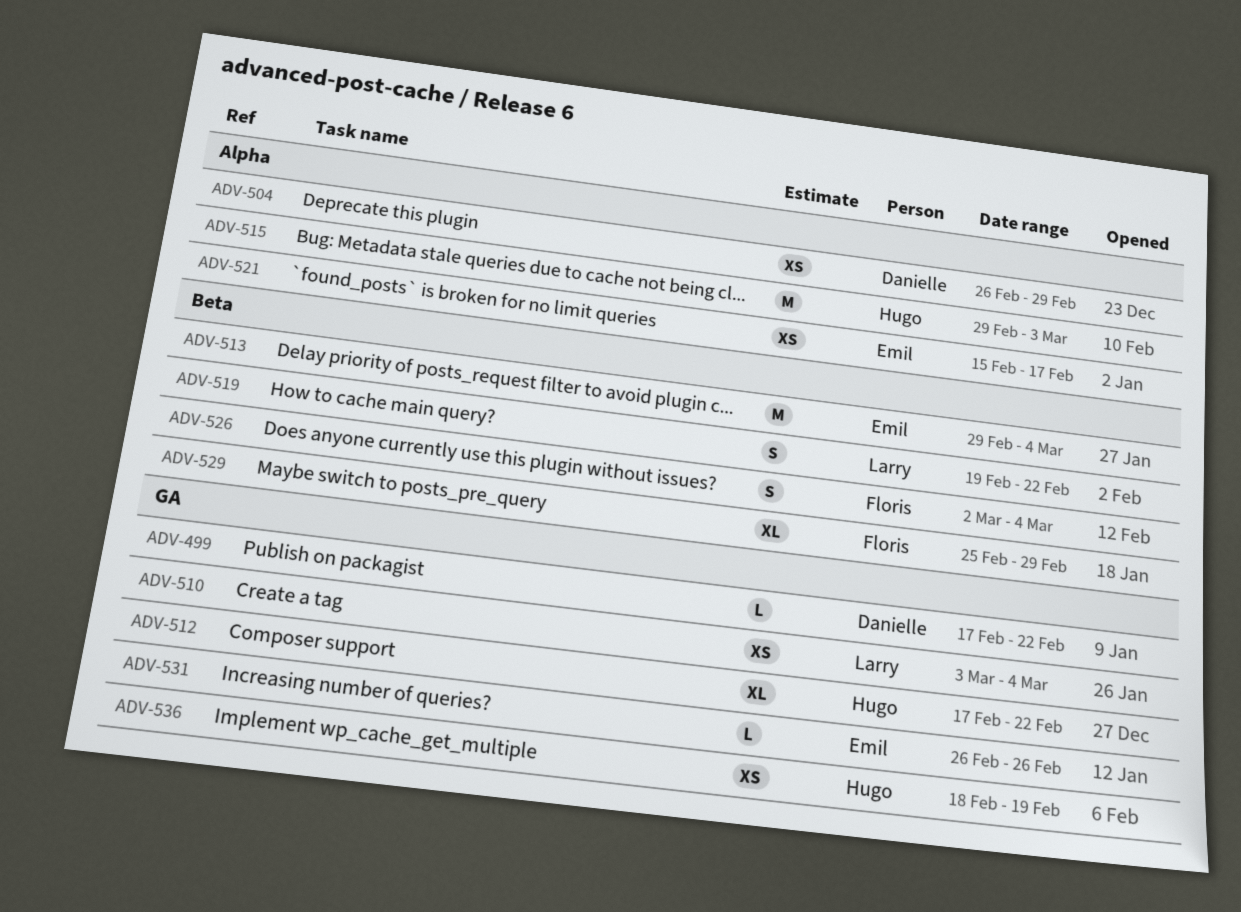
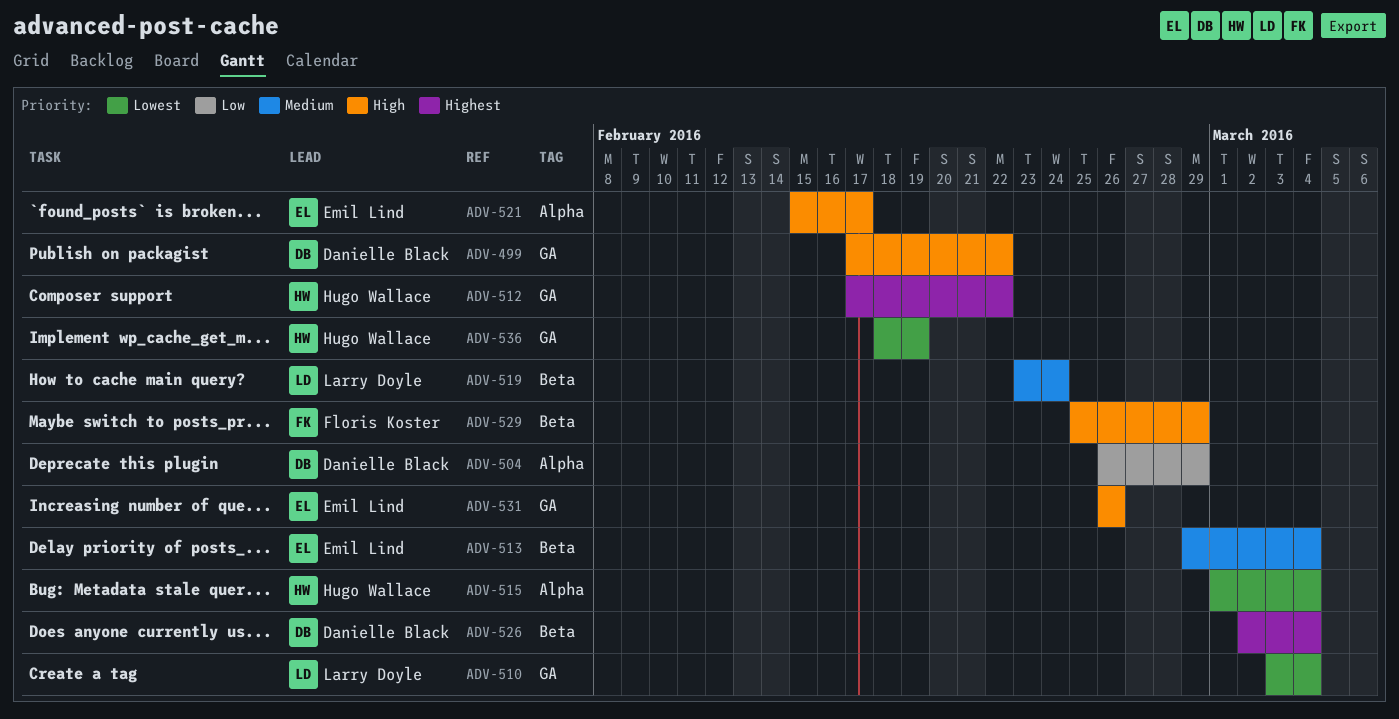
ADV-515, start: Feb 29 -> Mar 1
ADV-515, due: Mar 3 -> Mar 4
ADV-519, start: Feb 19 -> Feb 23
ADV-519, due: Feb 22 -> Feb 24
ADV-526, owner: Floris Koster -> Danielle Black

